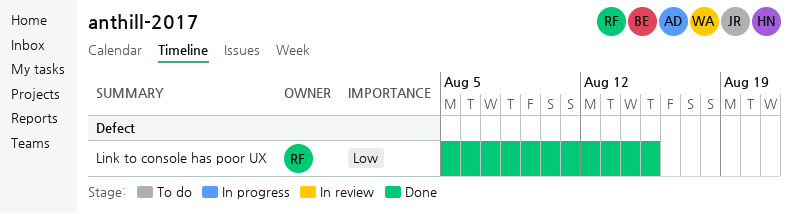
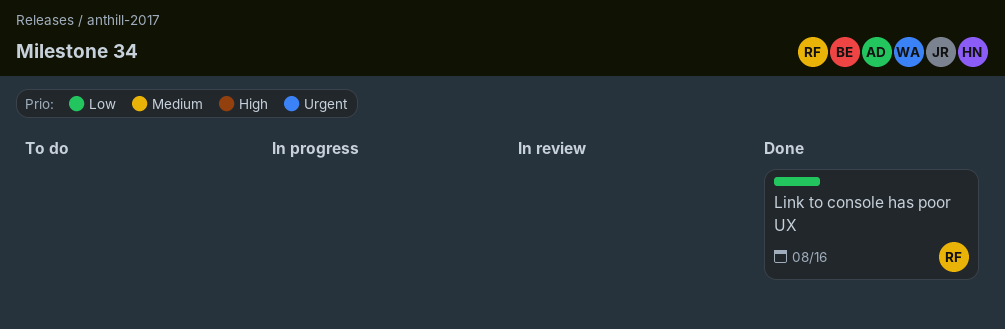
Link to console has poor UX, due: Aug 15 -> Aug 16

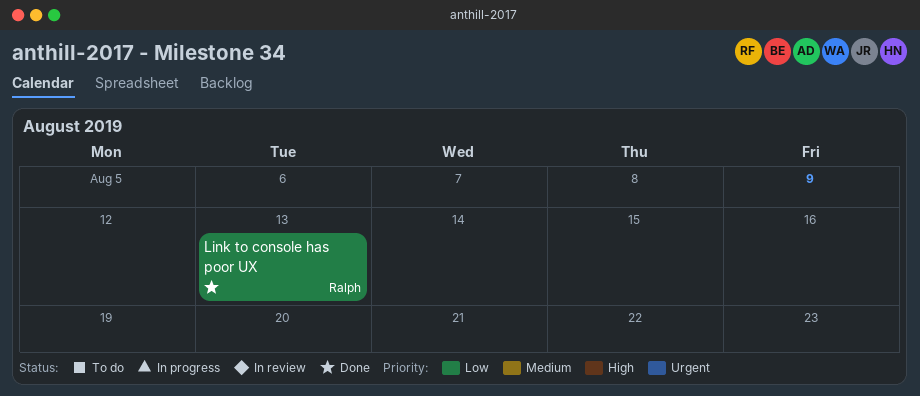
Link to console has poor UX, due: Aug 16 -> Aug 13

